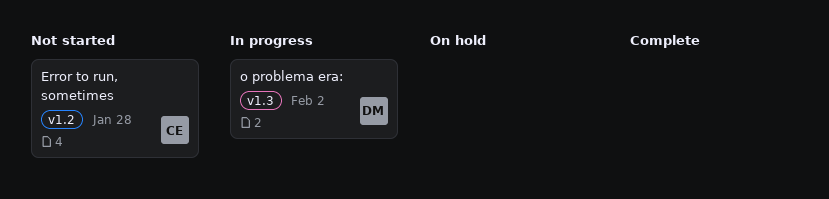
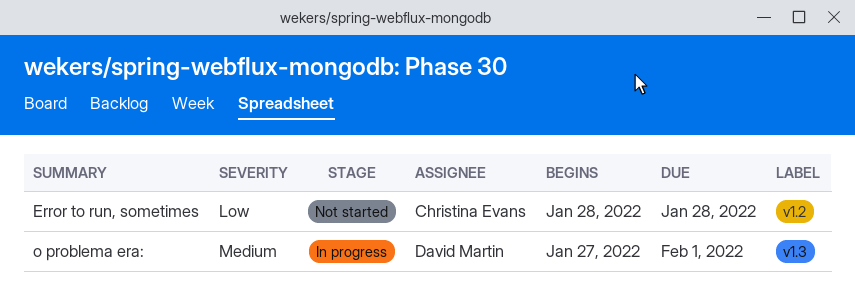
o problema era:, due: Feb 2 -> Feb 1

